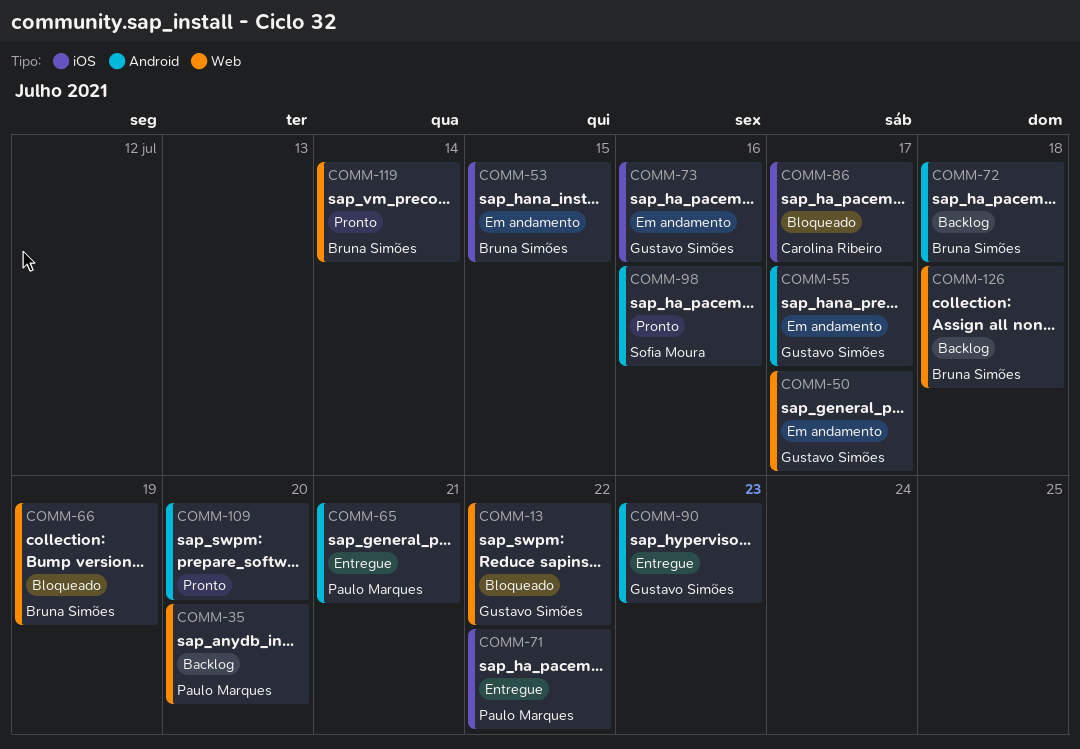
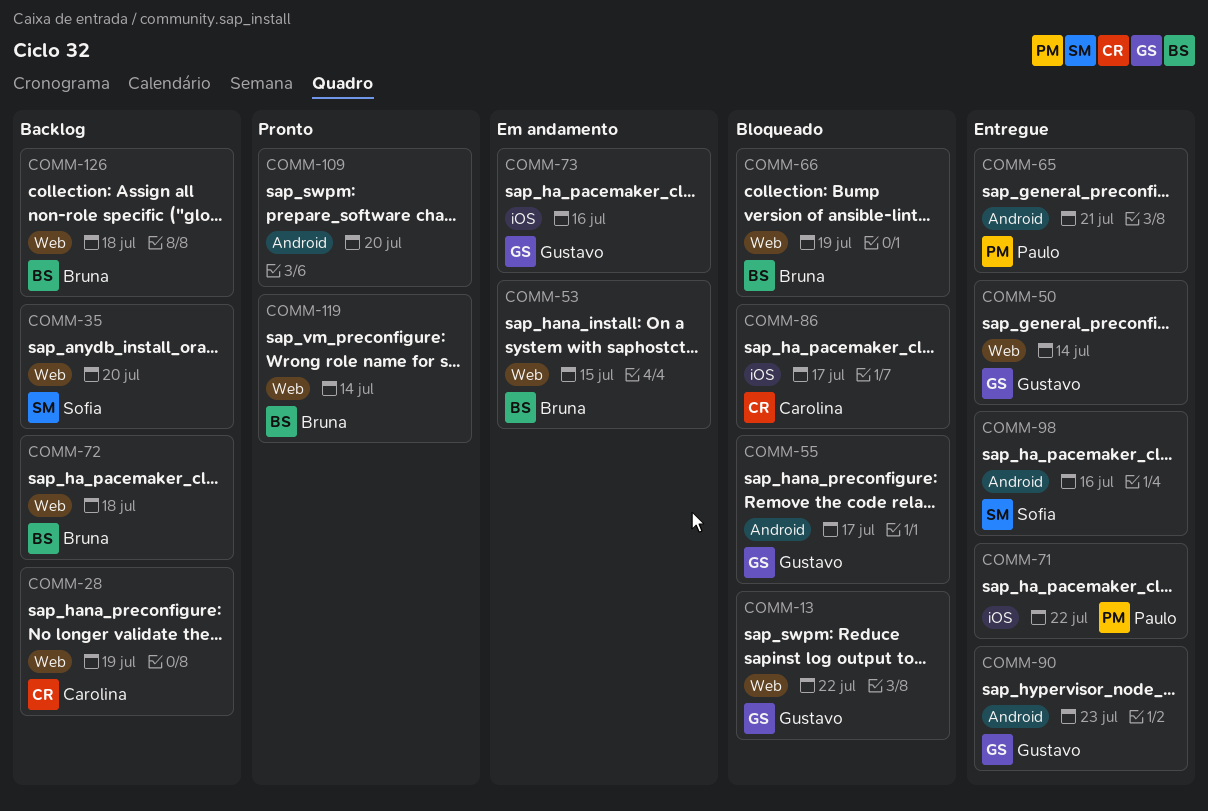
COMM-28: none -> present
COMM-35, owner: Paulo Marques -> Sofia Moura
COMM-50, status: Em andamento -> Entregue
COMM-50, due: Jul 17 -> Jul 14
COMM-53, label: iOS -> Web
COMM-55, status: Em andamento -> Bloqueado
COMM-72, label: Android -> Web
COMM-98, status: Pronto -> Entregue

